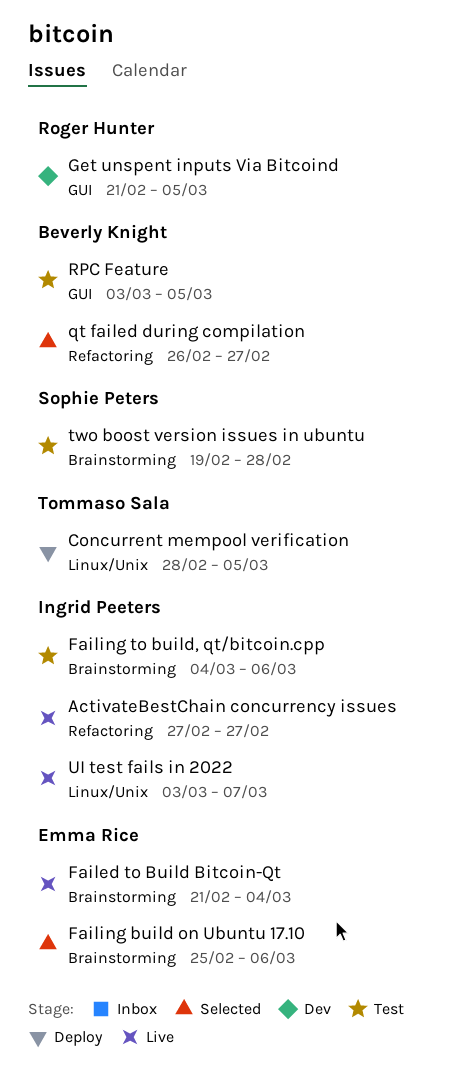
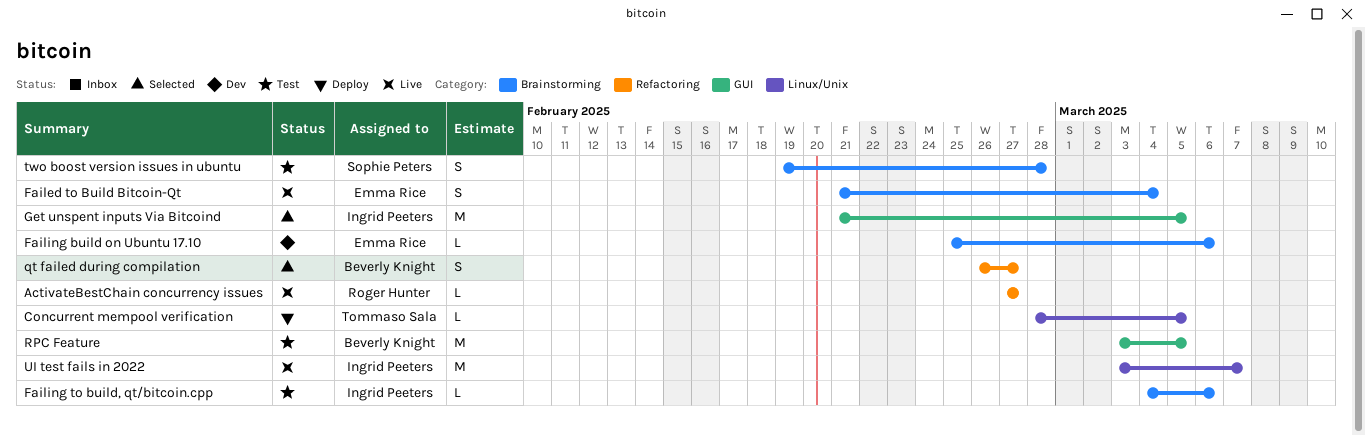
ActivateBestChain concurrency issues, owner: Ingrid Peeters -> Roger Hunter
Failing build on Ubuntu 17.10, status: Selected -> Dev
Get unspent inputs Via Bitcoind, status: Dev -> Selected
Get unspent inputs Via Bitcoind, owner: Roger Hunter -> Ingrid Peeters

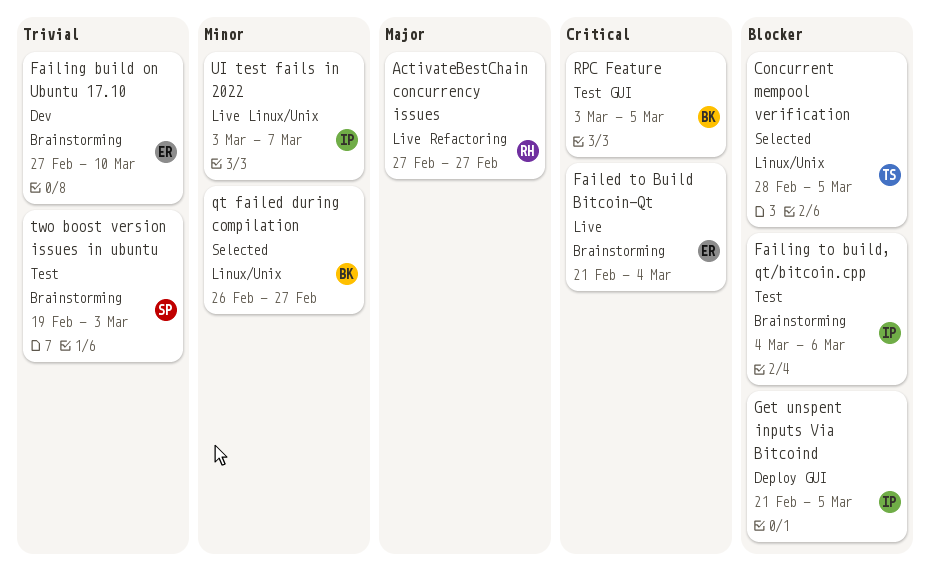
Concurrent mempool verification, status: Deploy -> Selected
Failing build on Ubuntu 17.10, start: Feb 25 -> Feb 27
Failing build on Ubuntu 17.10, due: Mar 6 -> Mar 10
Get unspent inputs Via Bitcoind, status: Selected -> Deploy
qt failed during compilation, label: Refactoring -> Linux/Unix
two boost version issues in ubuntu, due: Feb 28 -> Mar 3

